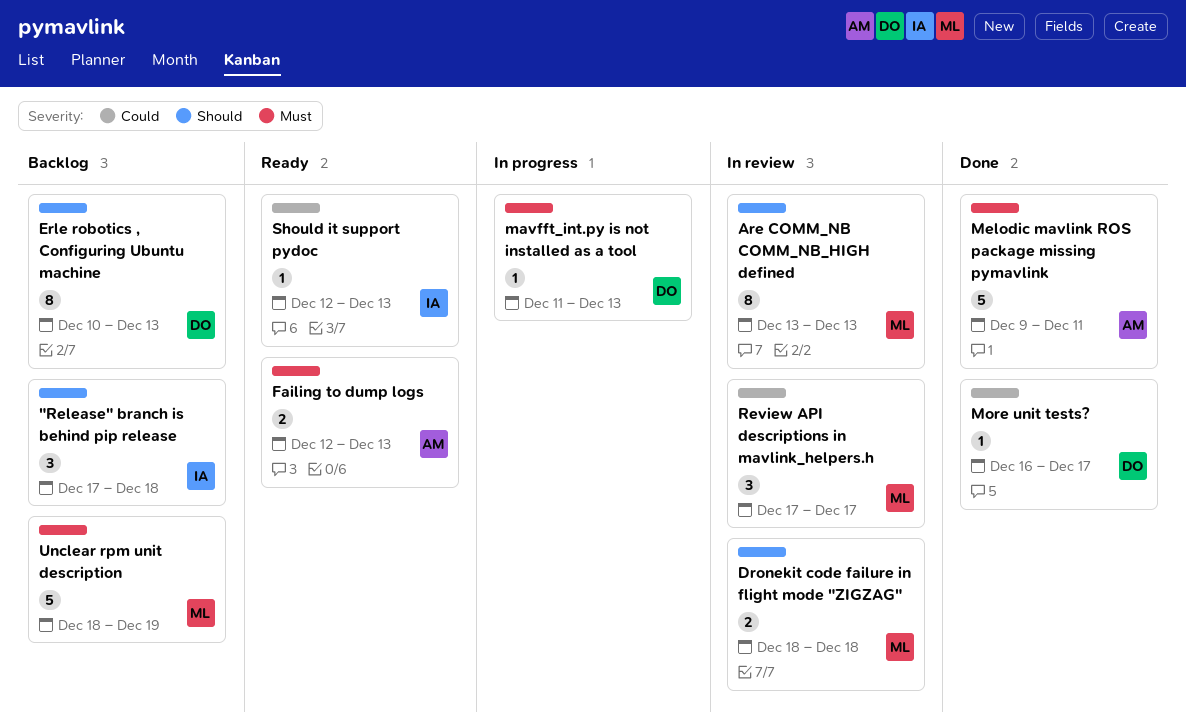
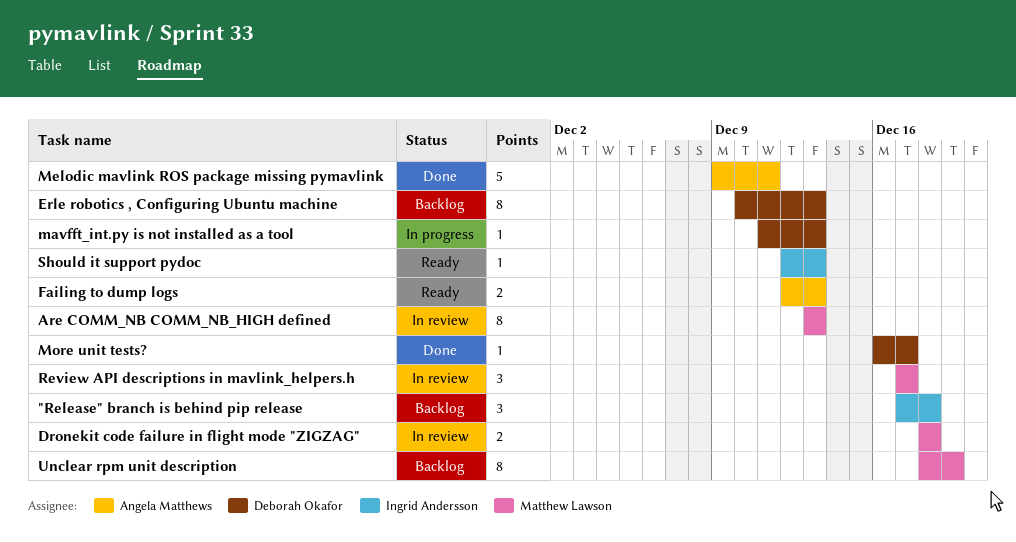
Unclear rpm unit description, estimate: 5 -> 8

